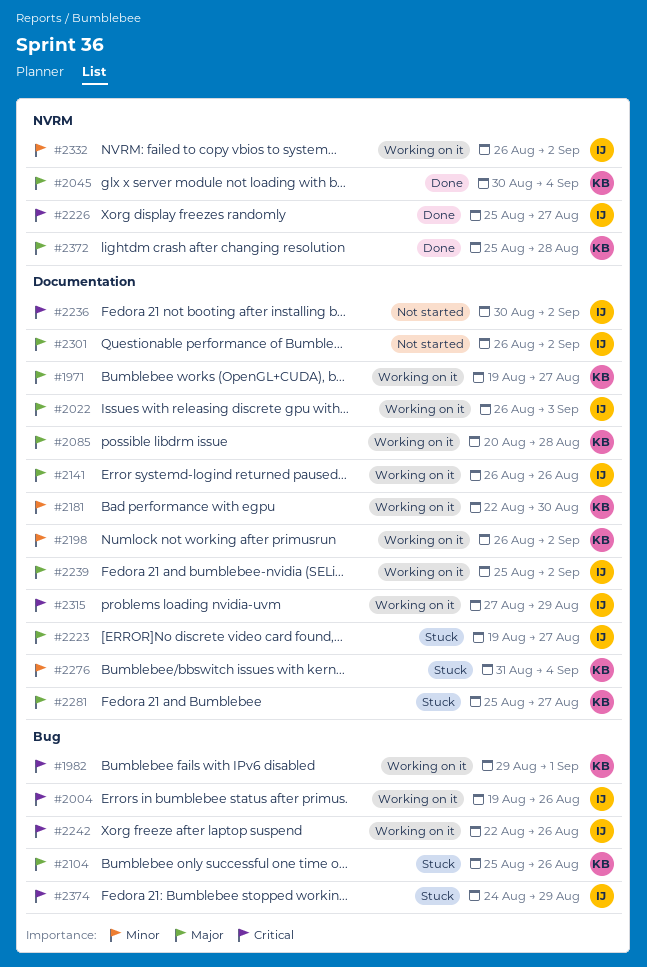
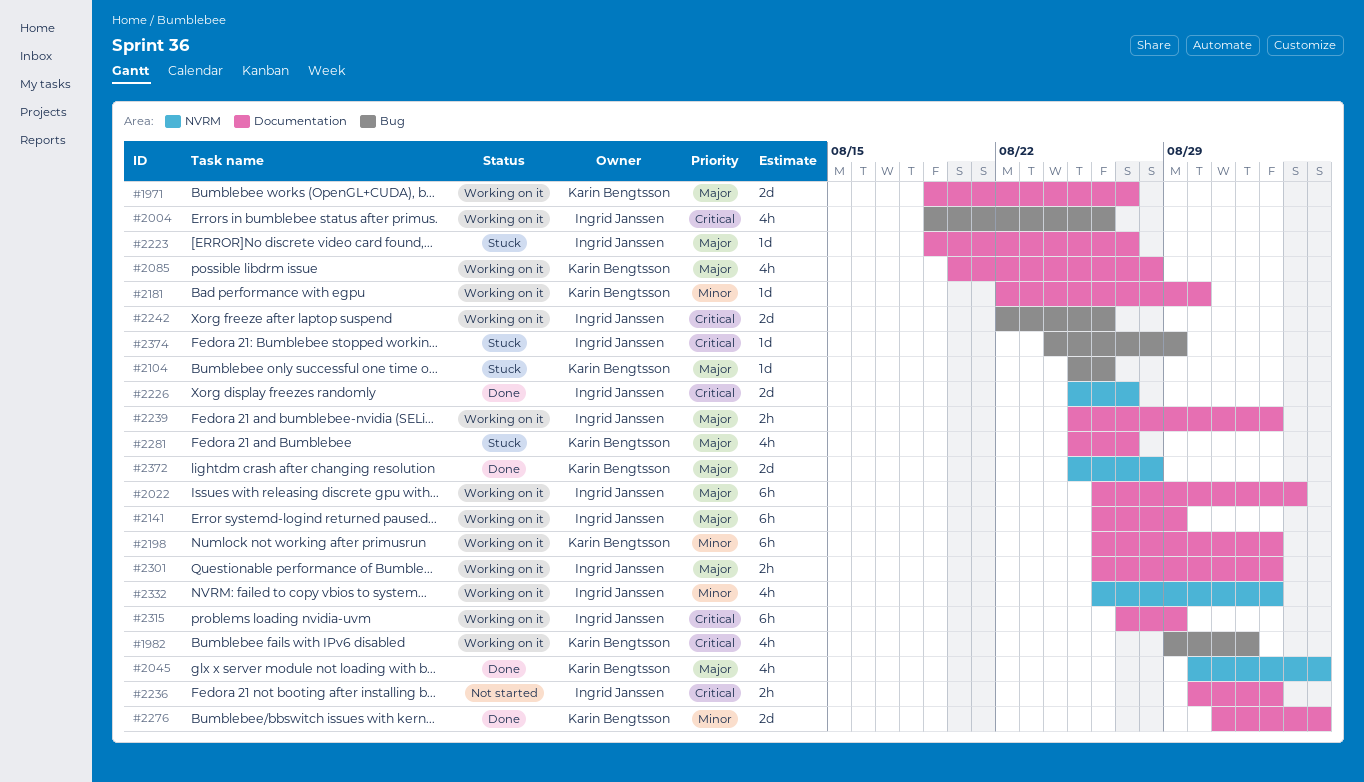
#2141, due: Aug 26 -> Aug 29
#2276, status: Stuck -> Done
#2301, status: Not started -> Working on it

